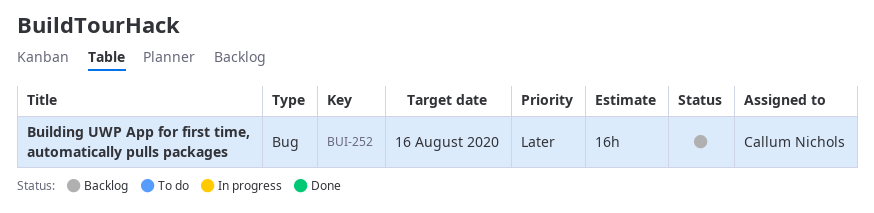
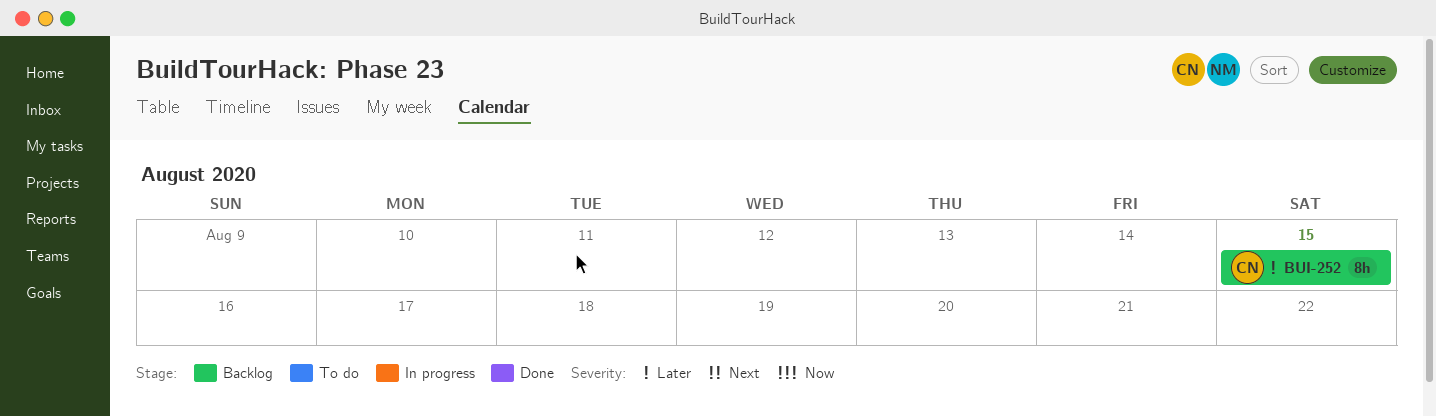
BUI-252, estimate: 16h -> 8h
BUI-252, due: Aug 16 -> Aug 15

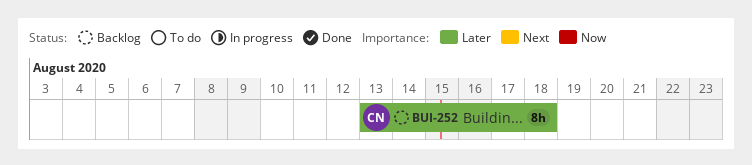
BUI-252, start: Aug 15 -> Aug 13
BUI-252, due: Aug 15 -> Aug 18

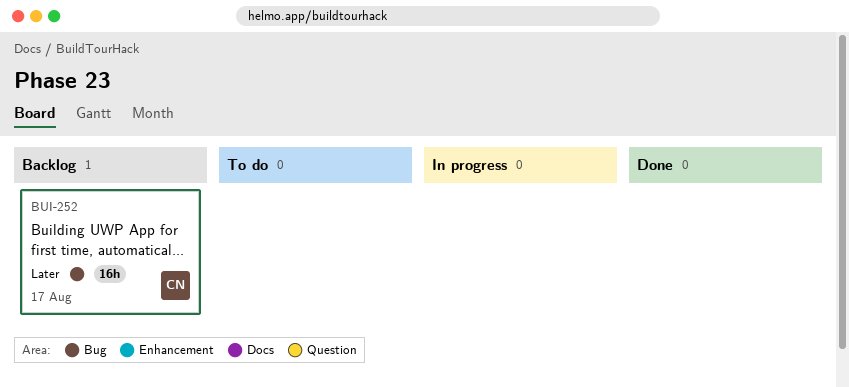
BUI-252, estimate: 8h -> 16h
BUI-252, due: Aug 18 -> Aug 17

